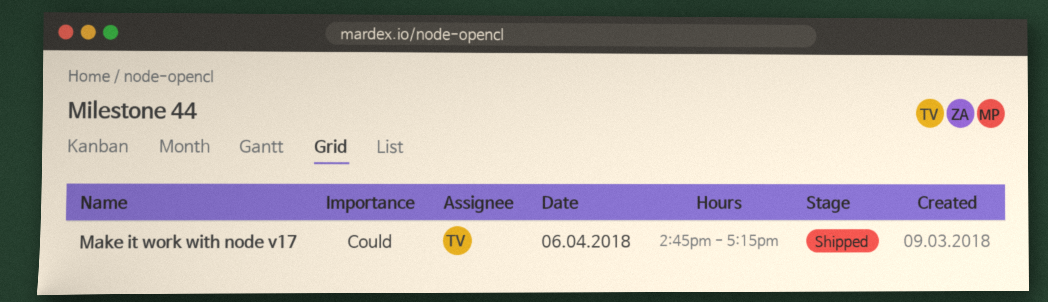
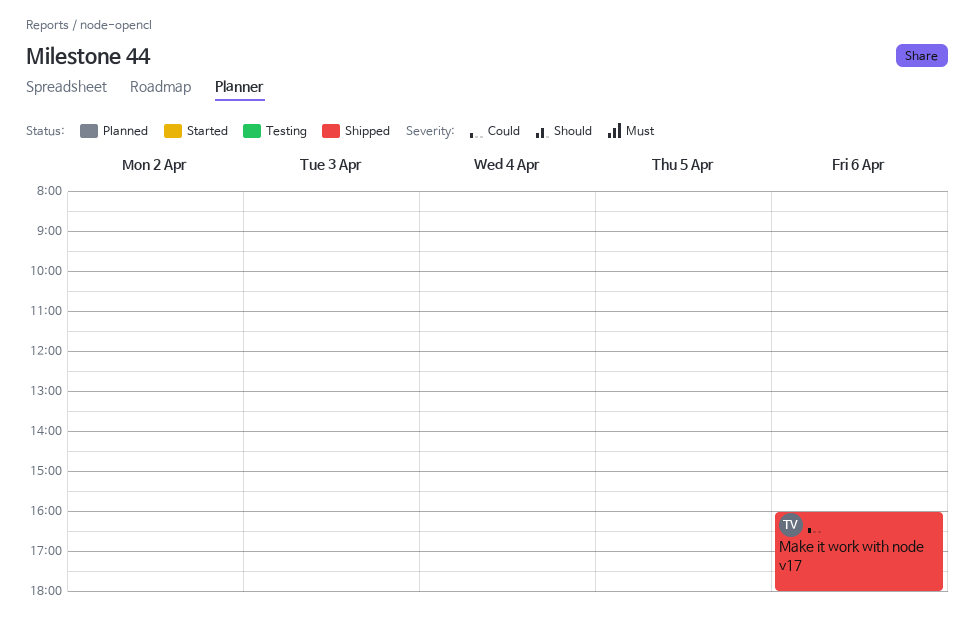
Make it work with node v17, begins: 14:45 -> 16:00
Make it work with node v17, ends: 17:15 -> 18:00

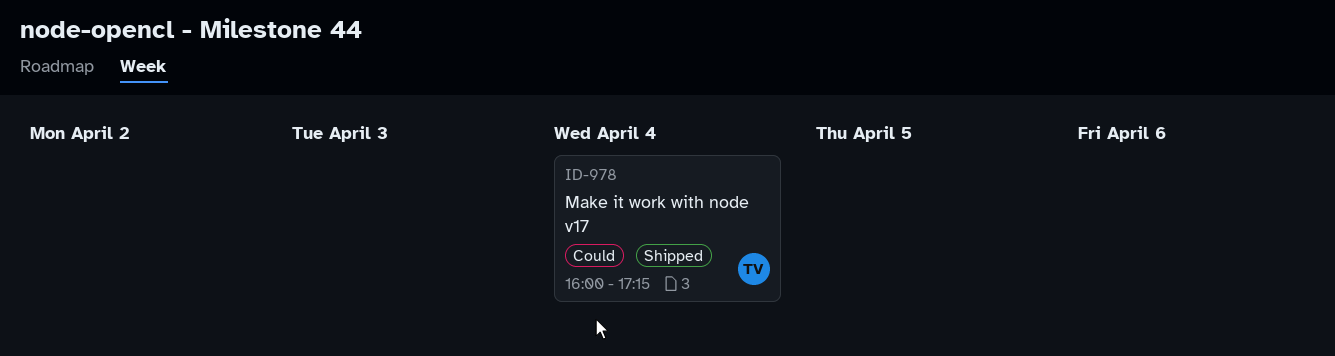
Make it work with node v17, day: Apr 6 -> Apr 4
Make it work with node v17, ends: 18:00 -> 17:15

